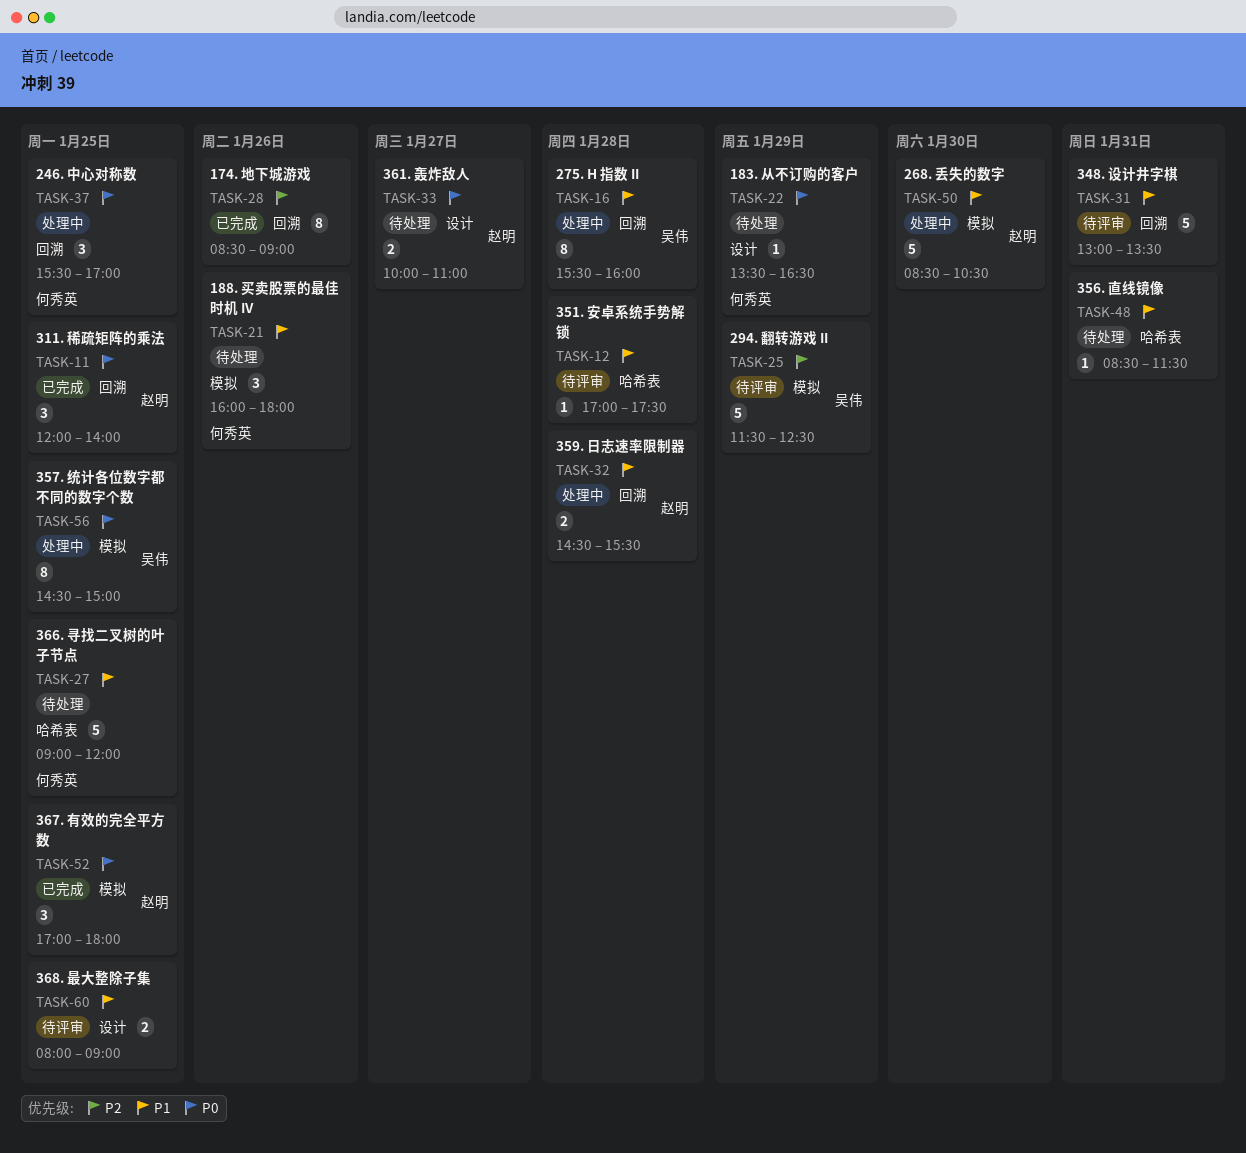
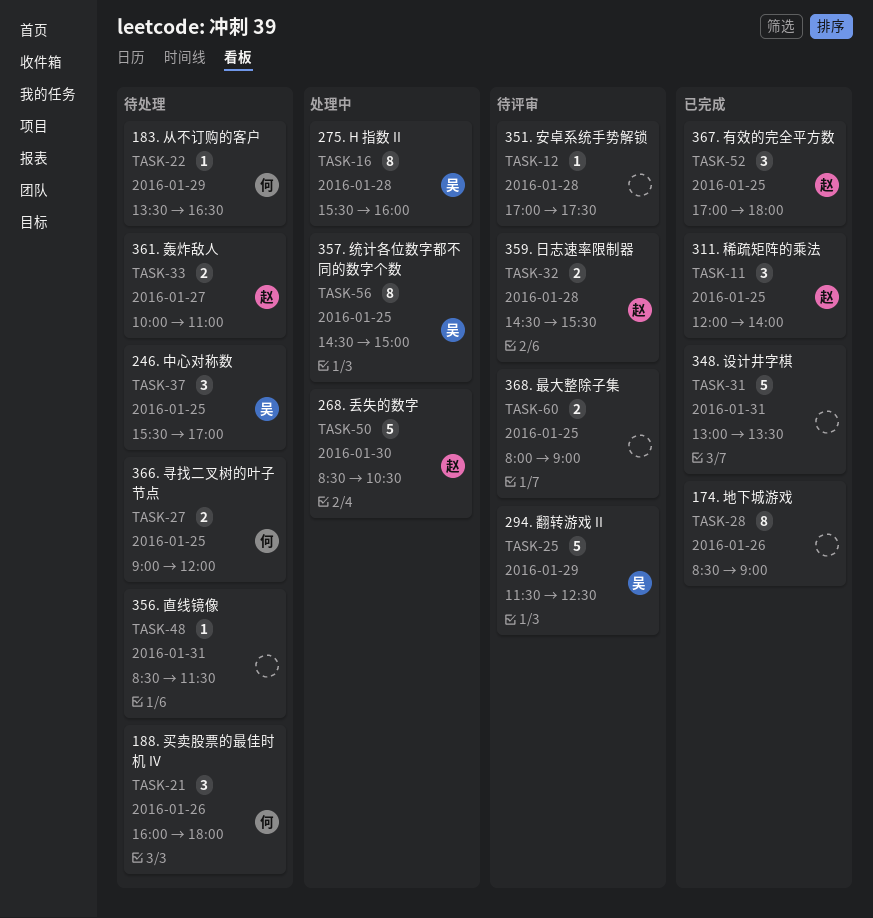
TASK-27, estimate: 5 -> 2
TASK-31, status: 待评审 -> 已完成
TASK-32, status: 处理中 -> 待评审
TASK-37, status: 处理中 -> 待处理
TASK-37, owner: 何秀英 -> 吴伟

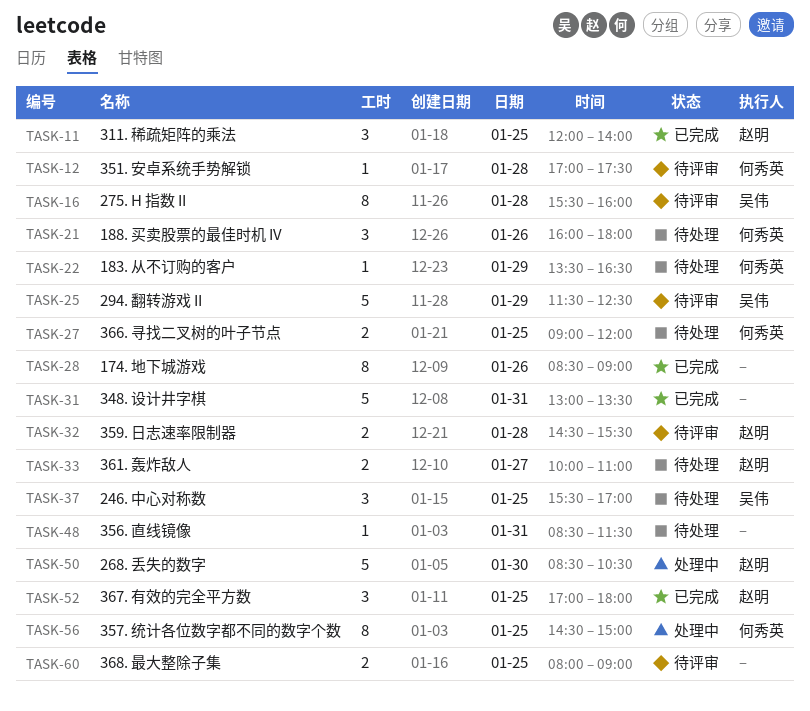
TASK-12, owner: none -> 何秀英
TASK-16, status: 处理中 -> 待评审
TASK-56, owner: 吴伟 -> 何秀英

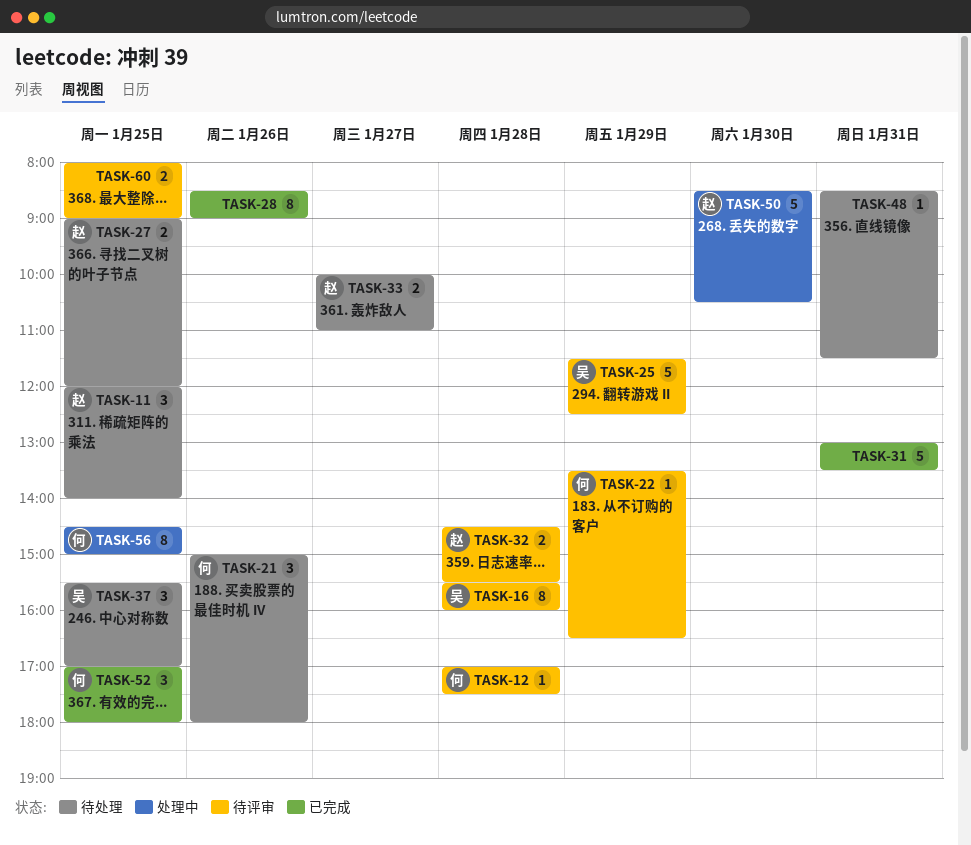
TASK-11, status: 已完成 -> 待处理
TASK-21, begins: 16:00 -> 15:00
TASK-22, status: 待处理 -> 待评审
TASK-27, owner: 何秀英 -> 赵明
TASK-52, owner: 赵明 -> 何秀英

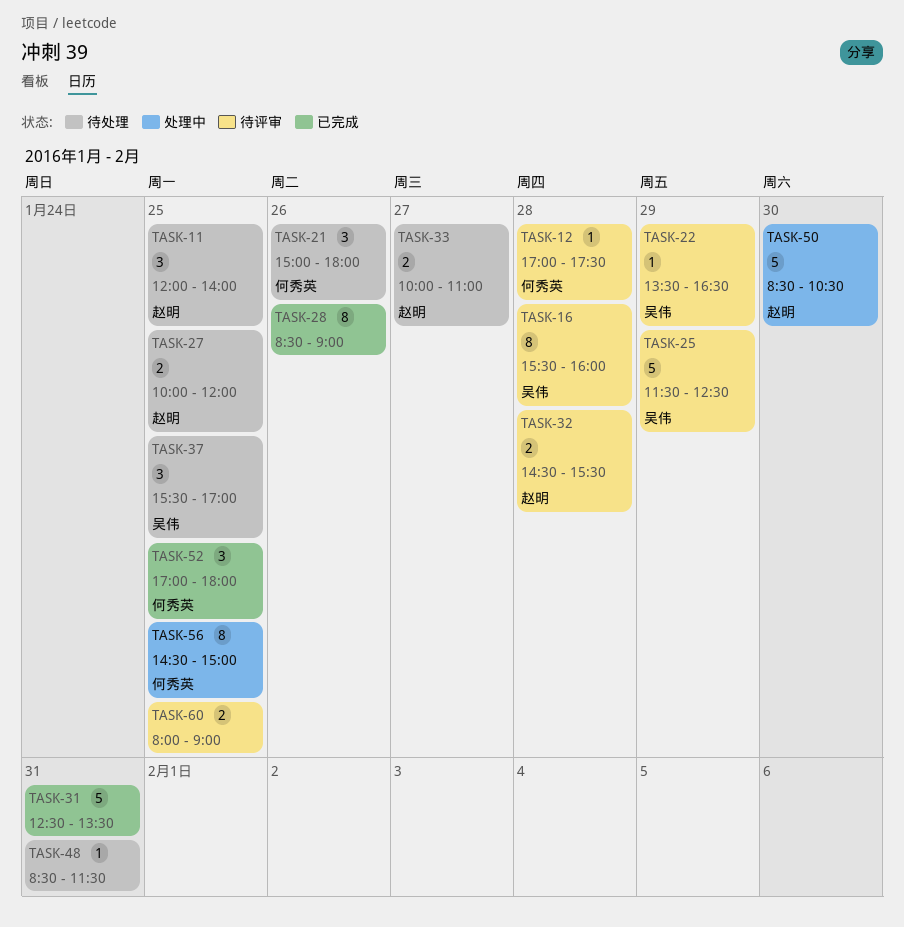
TASK-22, owner: 何秀英 -> 吴伟
TASK-27, begins: 09:00 -> 10:00
TASK-31, begins: 13:00 -> 12:30

